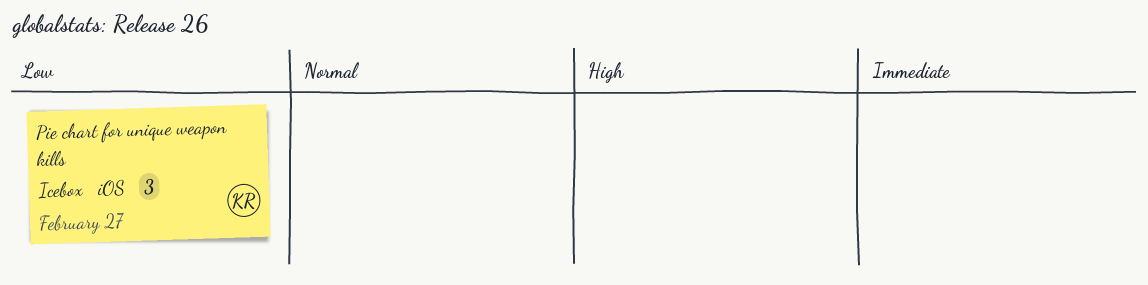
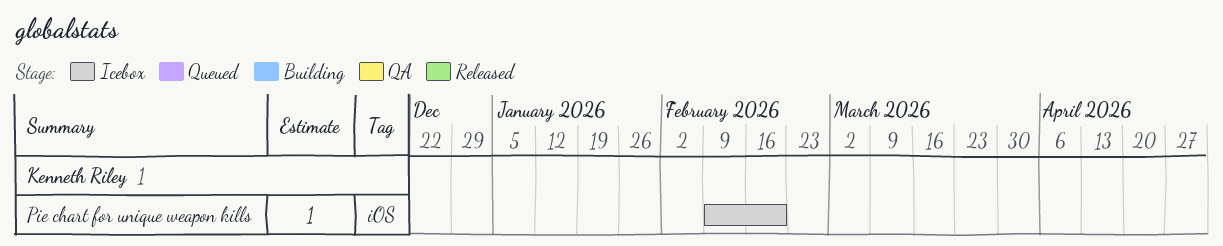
Pie chart for unique weapon kills, estimate: 3 -> 1
Pie chart for unique weapon kills, due: Feb 27 -> Feb 20

